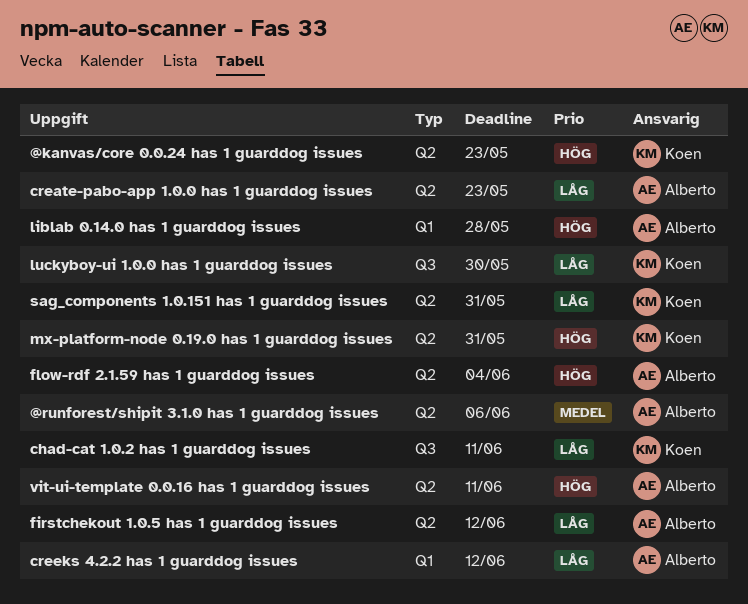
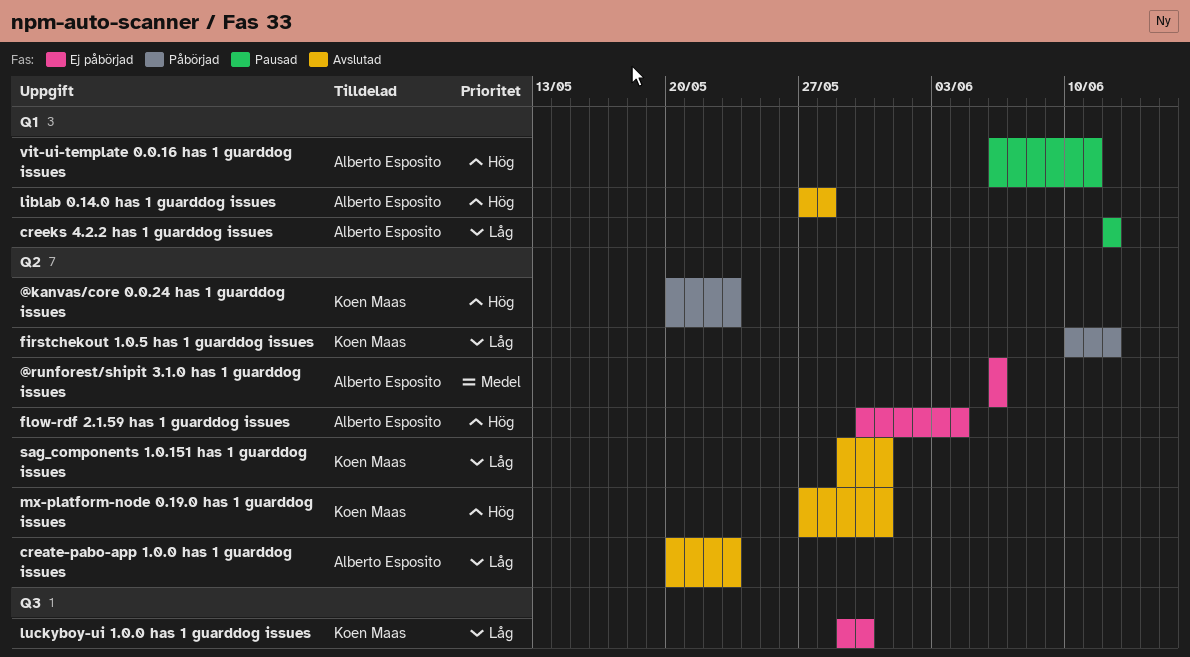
chad-cat 1.0.2 has 1 guarddog issues: present -> none
firstchekout 1.0.5 has 1 guarddog issues, owner: Alberto Esposito -> Koen Maas
vit-ui-template 0.0.16 has 1 guarddog issues, label: Q2 -> Q1

